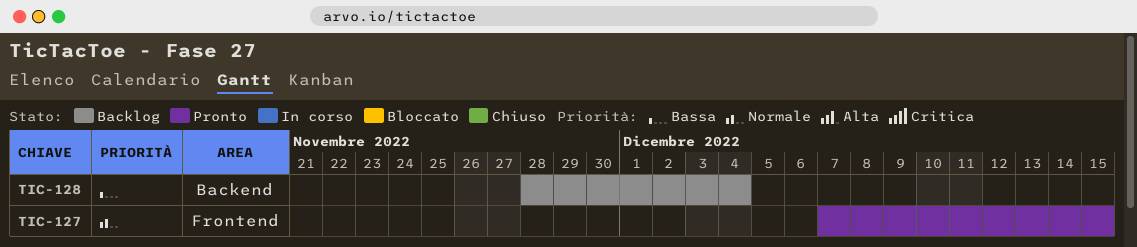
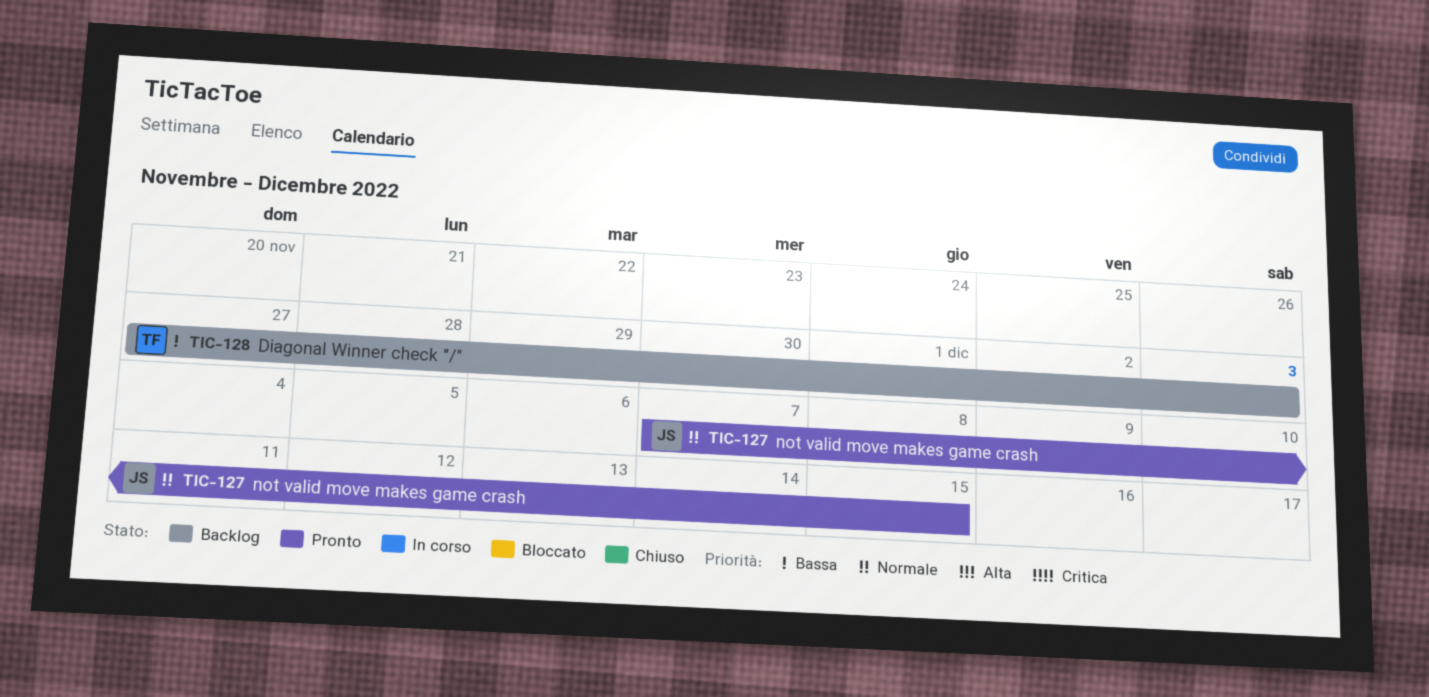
TIC-128, start: Nov 28 -> Nov 27
TIC-128, due: Dec 4 -> Dec 3

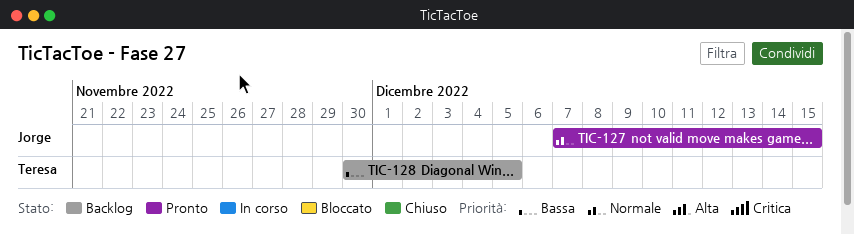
TIC-128, start: Nov 27 -> Nov 30
TIC-128, due: Dec 3 -> Dec 5

